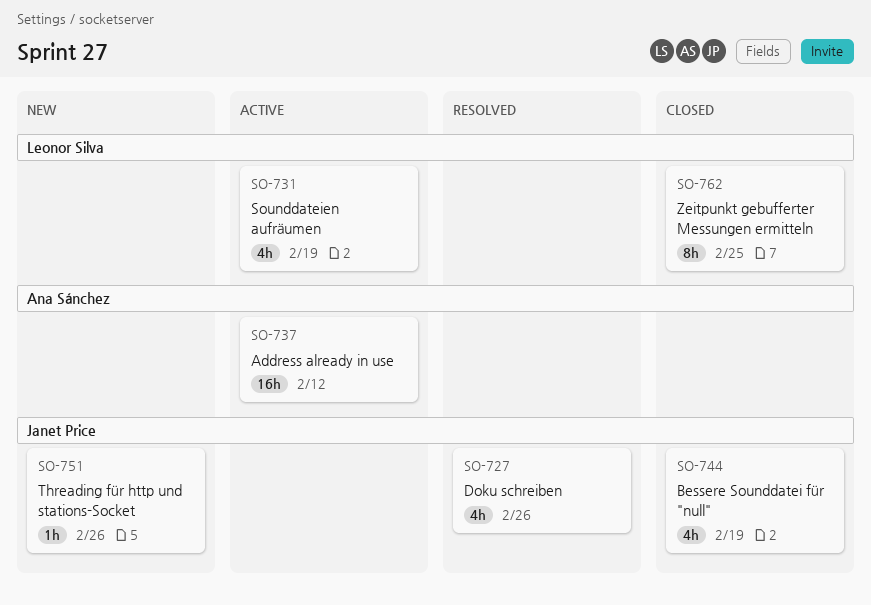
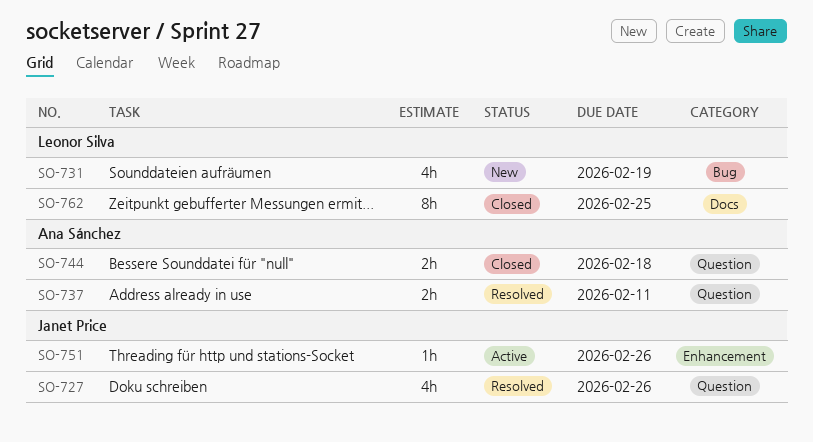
SO-731, status: Active -> New
SO-737, status: Active -> Resolved
SO-737, estimate: 16h -> 2h
SO-737, due: Feb 12 -> Feb 11
SO-744, owner: Janet Price -> Ana Sánchez
SO-744, estimate: 4h -> 2h
SO-744, due: Feb 19 -> Feb 18
SO-751, status: New -> Active

